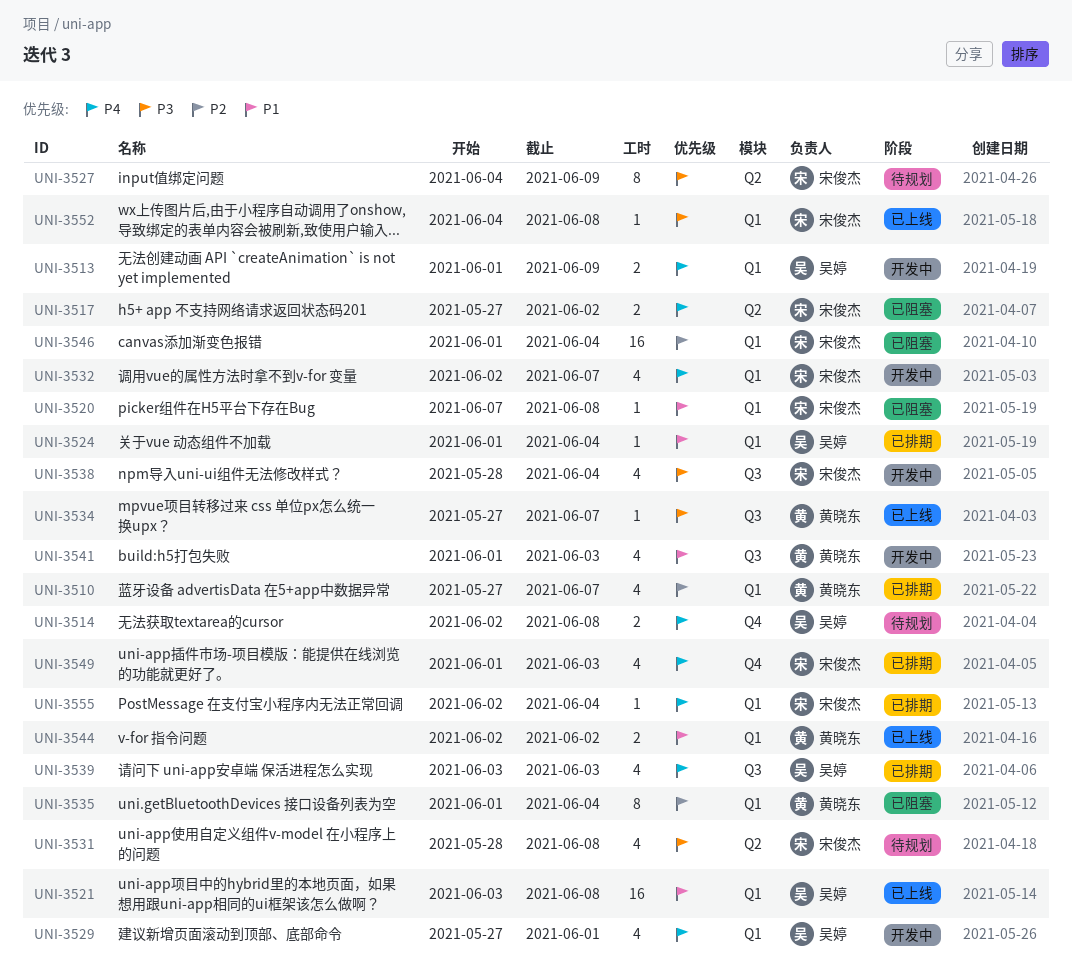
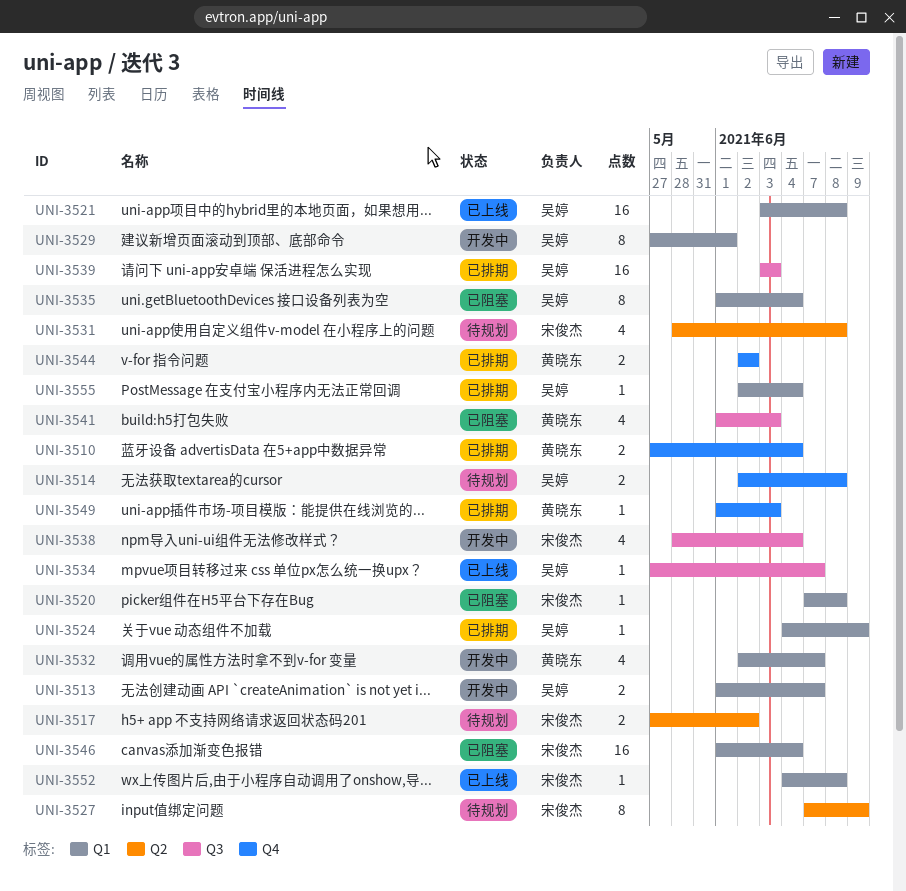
UNI-3510, label: Q1 -> Q4
UNI-3510, estimate: 4 -> 2
UNI-3510, due: Jun 7 -> Jun 4
UNI-3513, due: Jun 9 -> Jun 7
UNI-3517, status: 已阻塞 -> 待规划
UNI-3524, start: Jun 1 -> Jun 4
UNI-3524, due: Jun 4 -> Jun 9
UNI-3527, start: Jun 4 -> Jun 7
UNI-3529, estimate: 4 -> 8
UNI-3532, owner: 宋俊杰 -> 黄晓东
UNI-3534, owner: 黄晓东 -> 吴婷
UNI-3535, owner: 黄晓东 -> 吴婷
UNI-3539, estimate: 4 -> 16
UNI-3541, status: 开发中 -> 已阻塞
UNI-3544, status: 已上线 -> 已排期
UNI-3544, label: Q1 -> Q4
UNI-3549, owner: 宋俊杰 -> 黄晓东
UNI-3549, estimate: 4 -> 1
UNI-3555, owner: 宋俊杰 -> 吴婷

